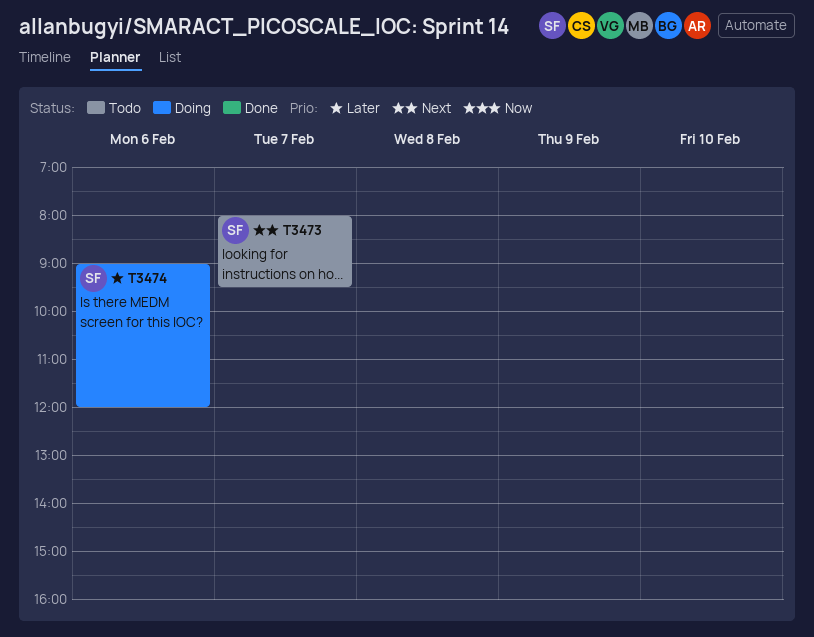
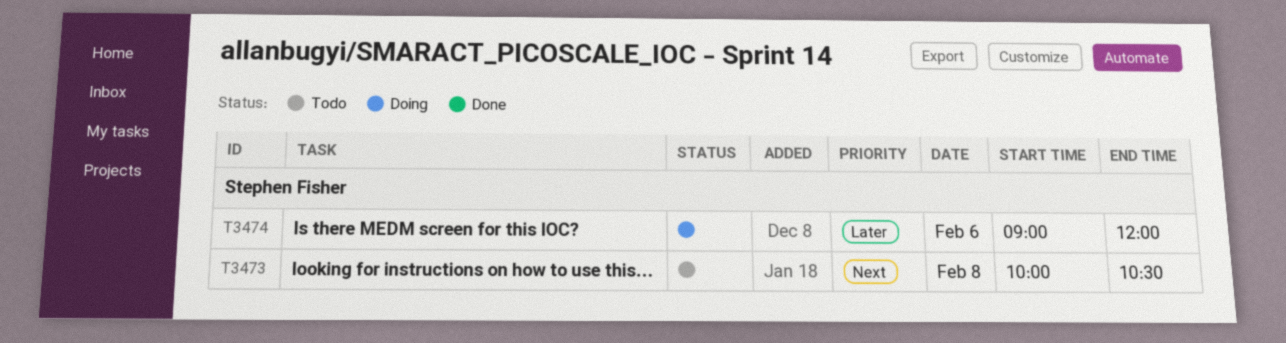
T3473, day: Feb 7 -> Feb 8
T3473, begins: 08:00 -> 10:00
T3473, ends: 09:30 -> 10:30

